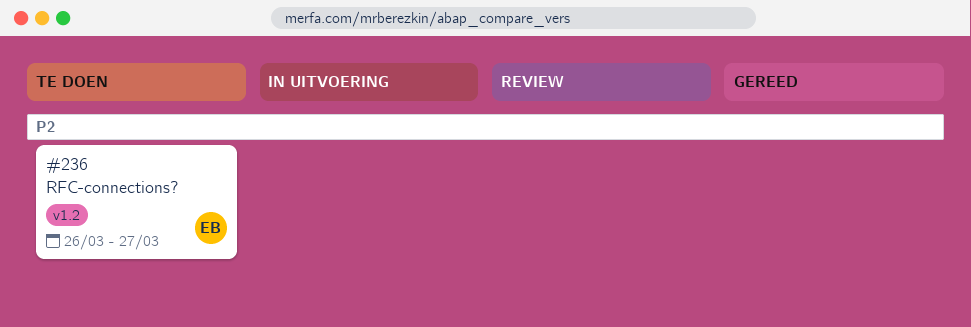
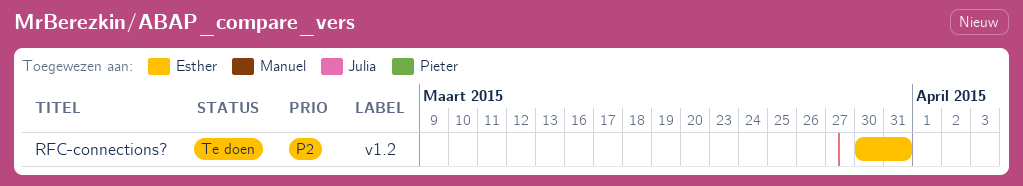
RFC-connections?, start: Mar 26 -> Mar 30
RFC-connections?, due: Mar 27 -> Mar 31

